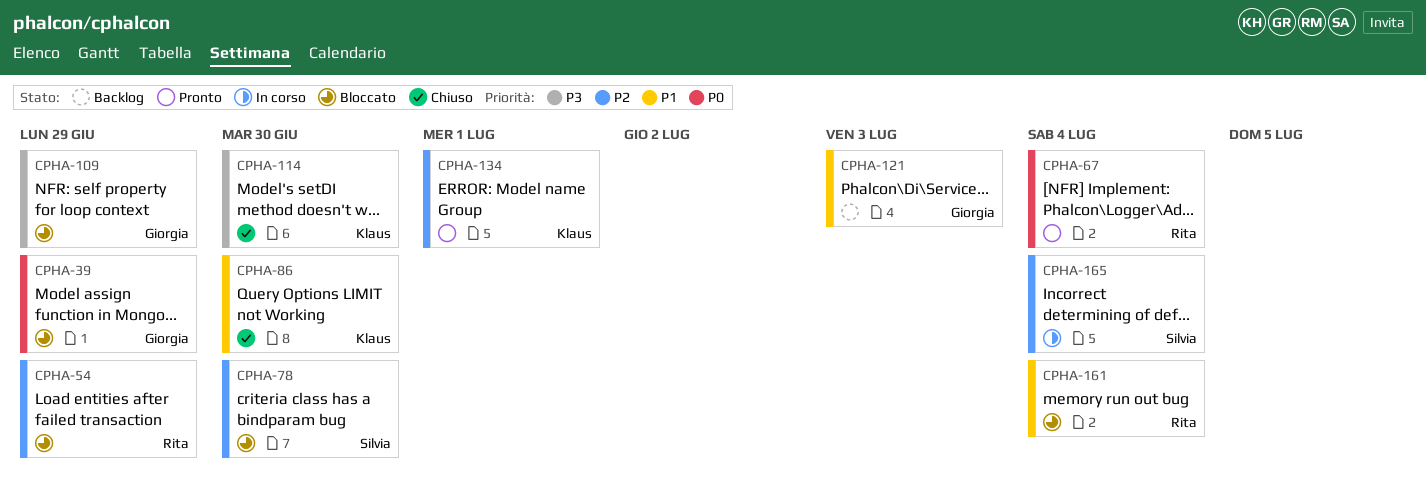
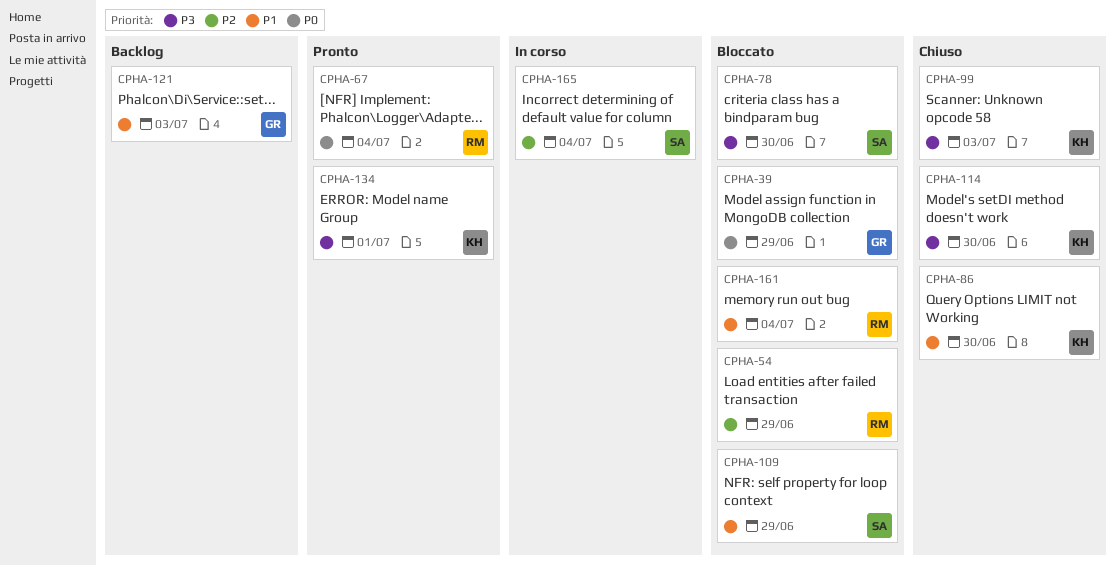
CPHA-78, priority: P2 -> P3
CPHA-99: none -> present
CPHA-109, owner: Giorgia -> Silvia
CPHA-109, priority: P3 -> P1
CPHA-134, priority: P2 -> P3

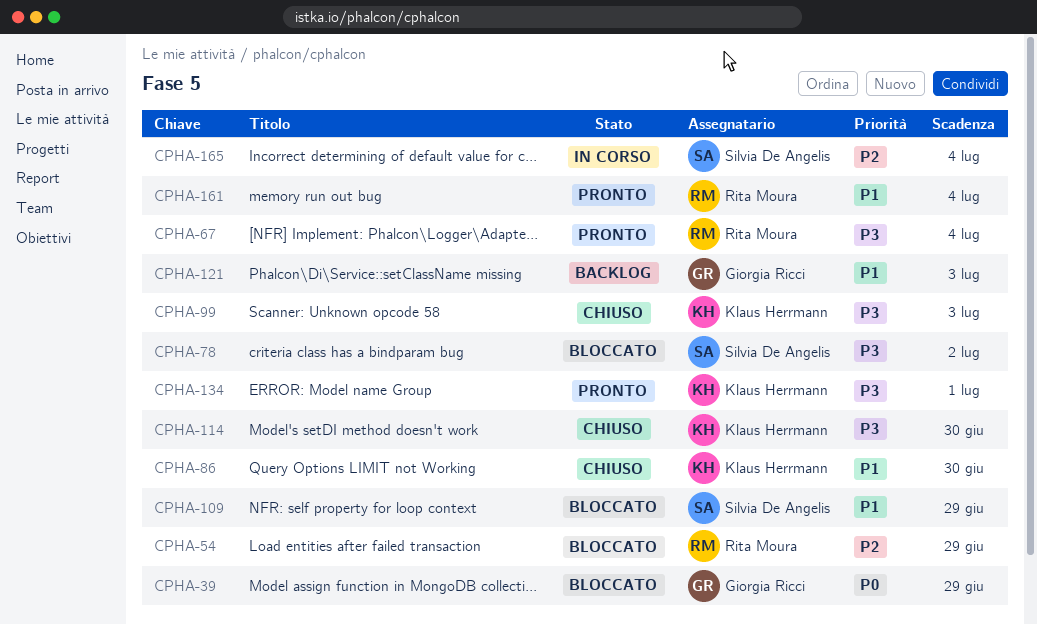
CPHA-67, priority: P0 -> P3
CPHA-78, due: Jun 30 -> Jul 2
CPHA-161, status: Bloccato -> Pronto

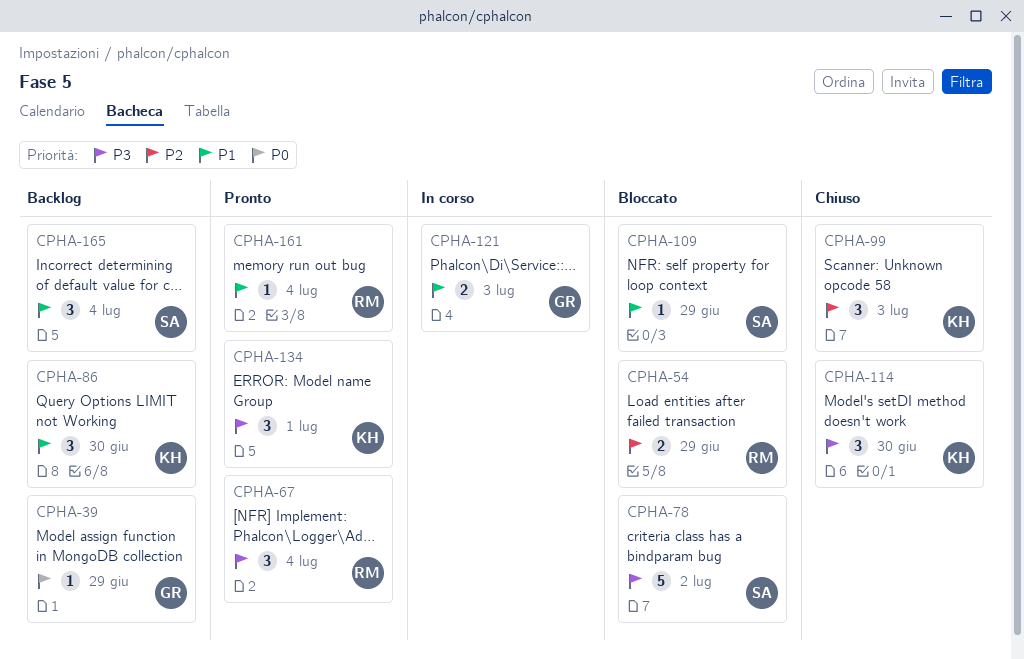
CPHA-39, status: Bloccato -> Backlog
CPHA-86, status: Chiuso -> Backlog
CPHA-99, priority: P3 -> P2
CPHA-121, status: Backlog -> In corso
CPHA-165, status: In corso -> Backlog
CPHA-165, priority: P2 -> P1

